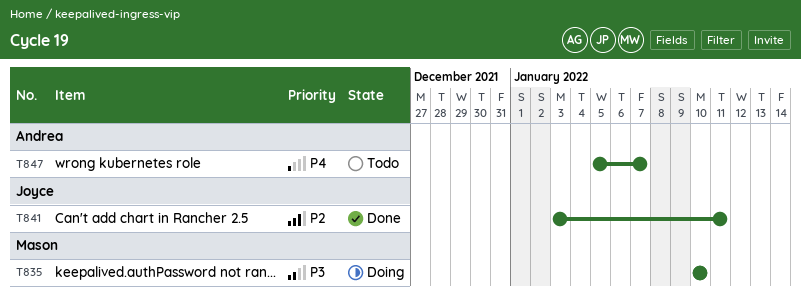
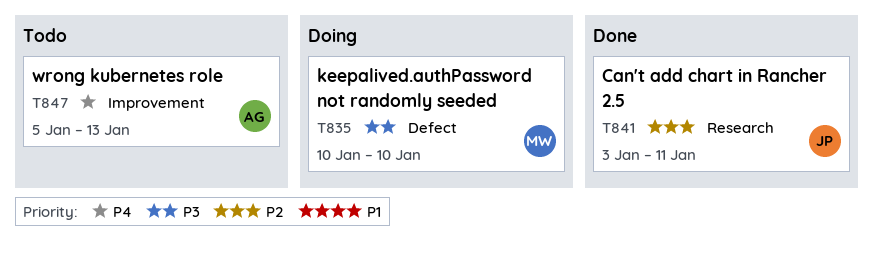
T847, due: Jan 7 -> Jan 13

